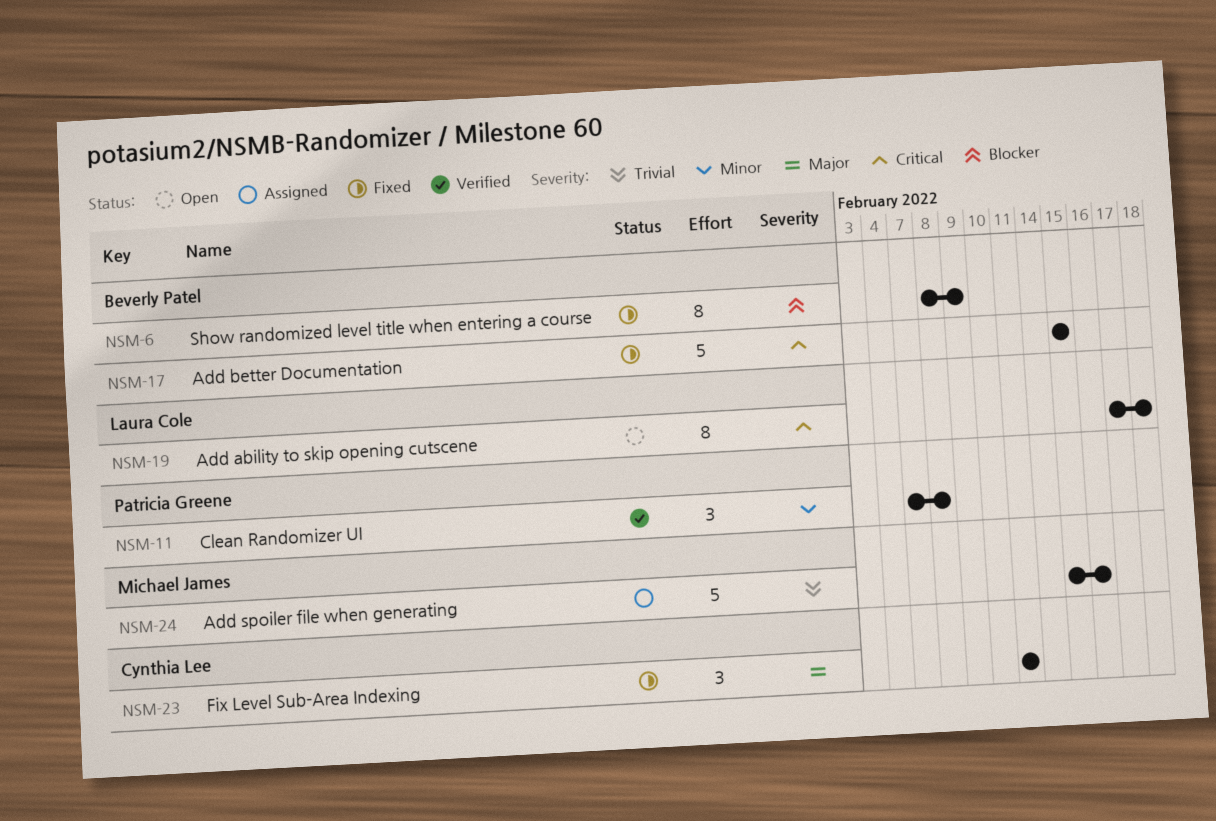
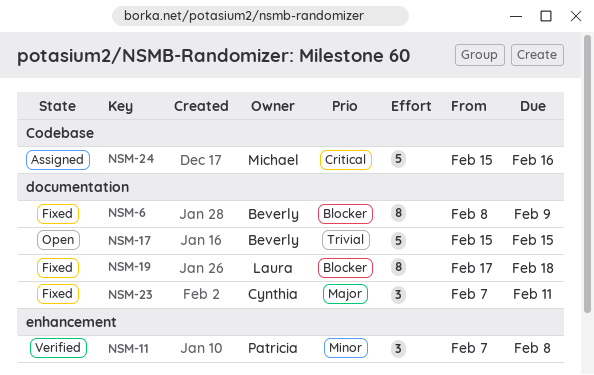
NSM-17, status: Fixed -> Open
NSM-17, priority: Critical -> Trivial
NSM-19, status: Open -> Fixed
NSM-19, priority: Critical -> Blocker
NSM-23, start: Feb 11 -> Feb 7
NSM-24, priority: Trivial -> Critical

